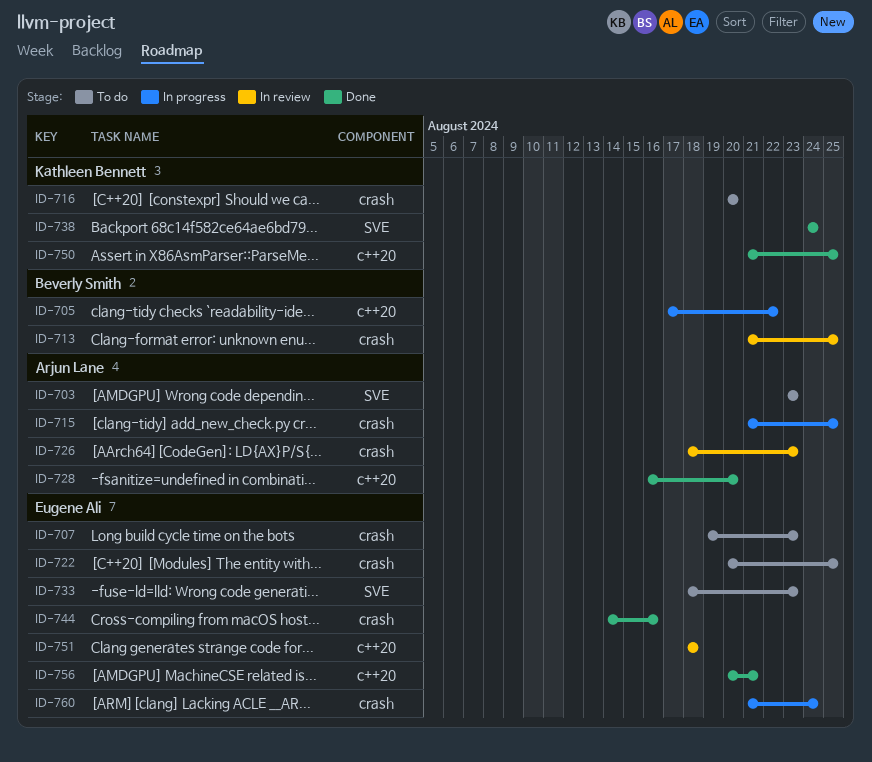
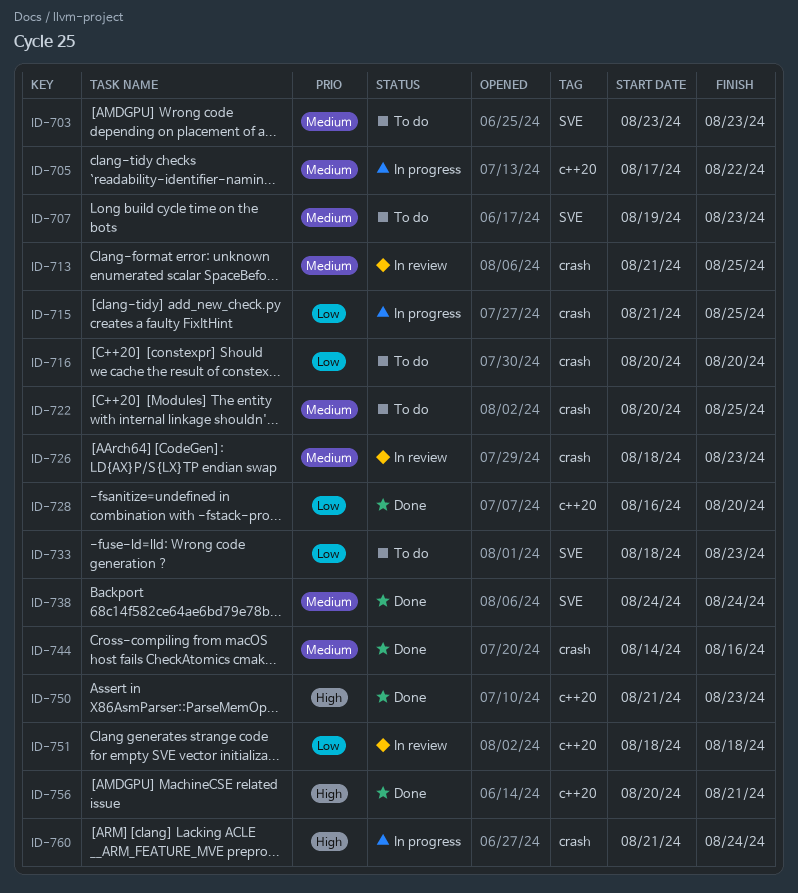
ID-707, label: crash -> SVE
ID-750, due: Aug 25 -> Aug 23

